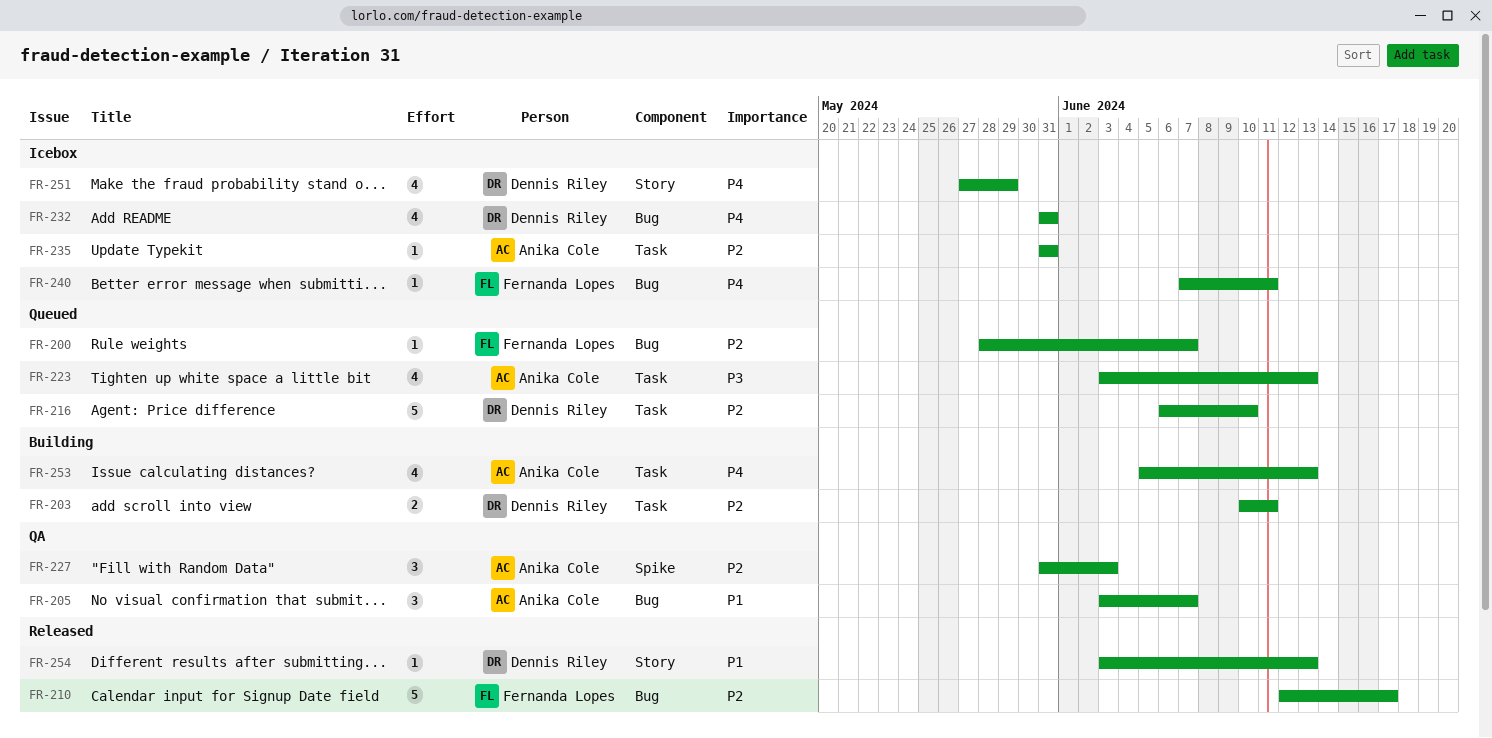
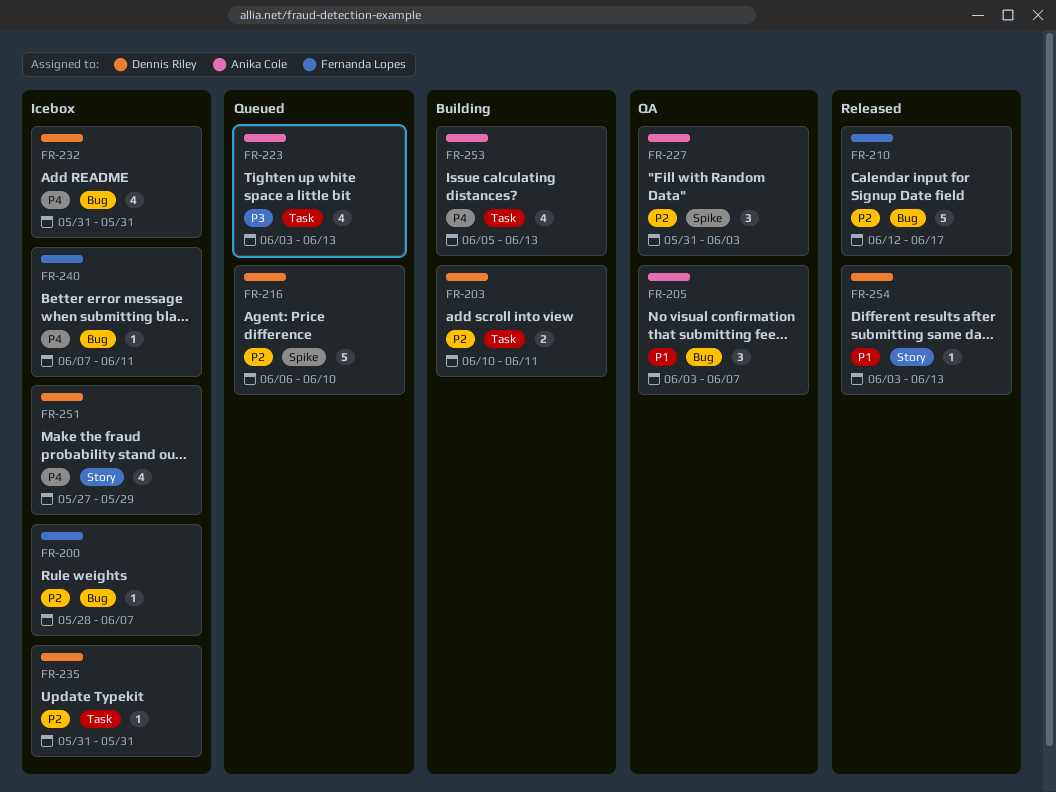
FR-200, status: Queued -> Icebox
FR-216, label: Task -> Spike
FR-235, owner: Anika Cole -> Dennis Riley

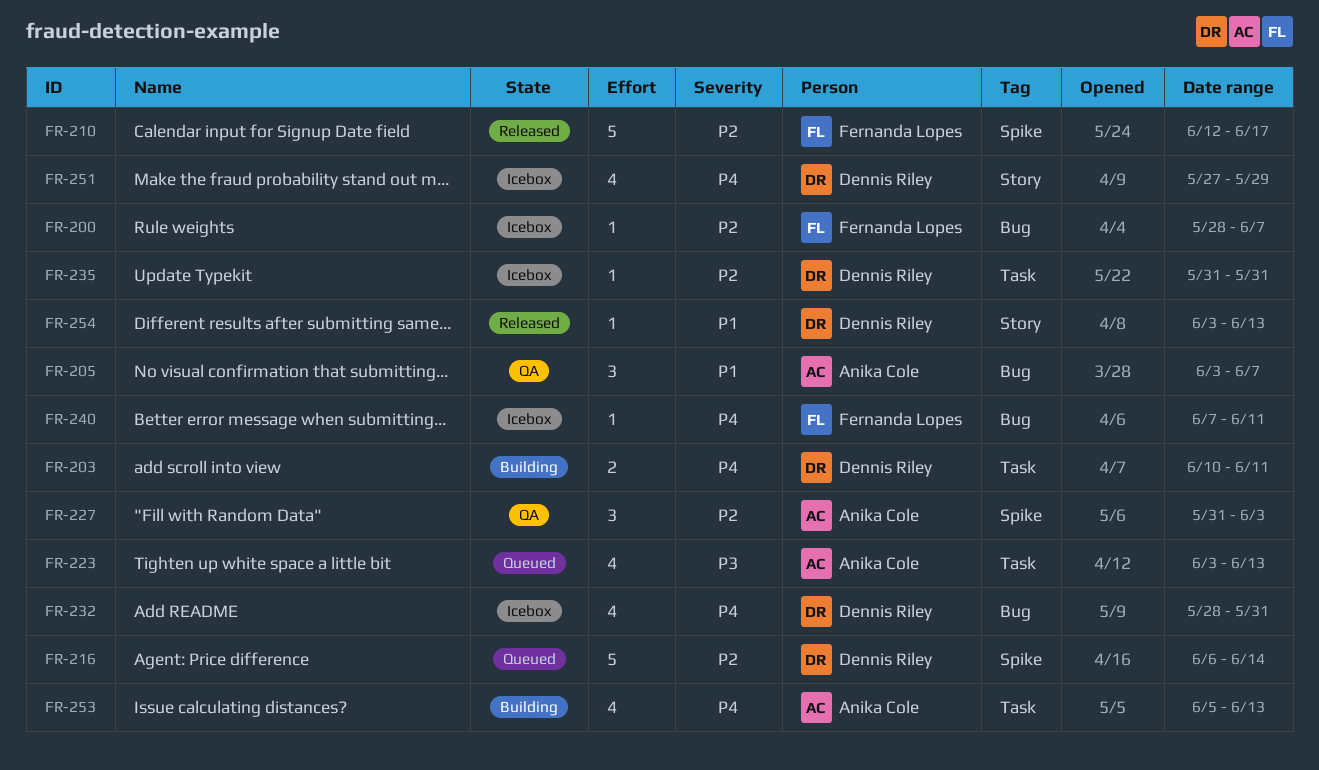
FR-203, priority: P2 -> P4
FR-210, label: Bug -> Spike
FR-216, due: Jun 10 -> Jun 14
FR-232, start: May 31 -> May 28

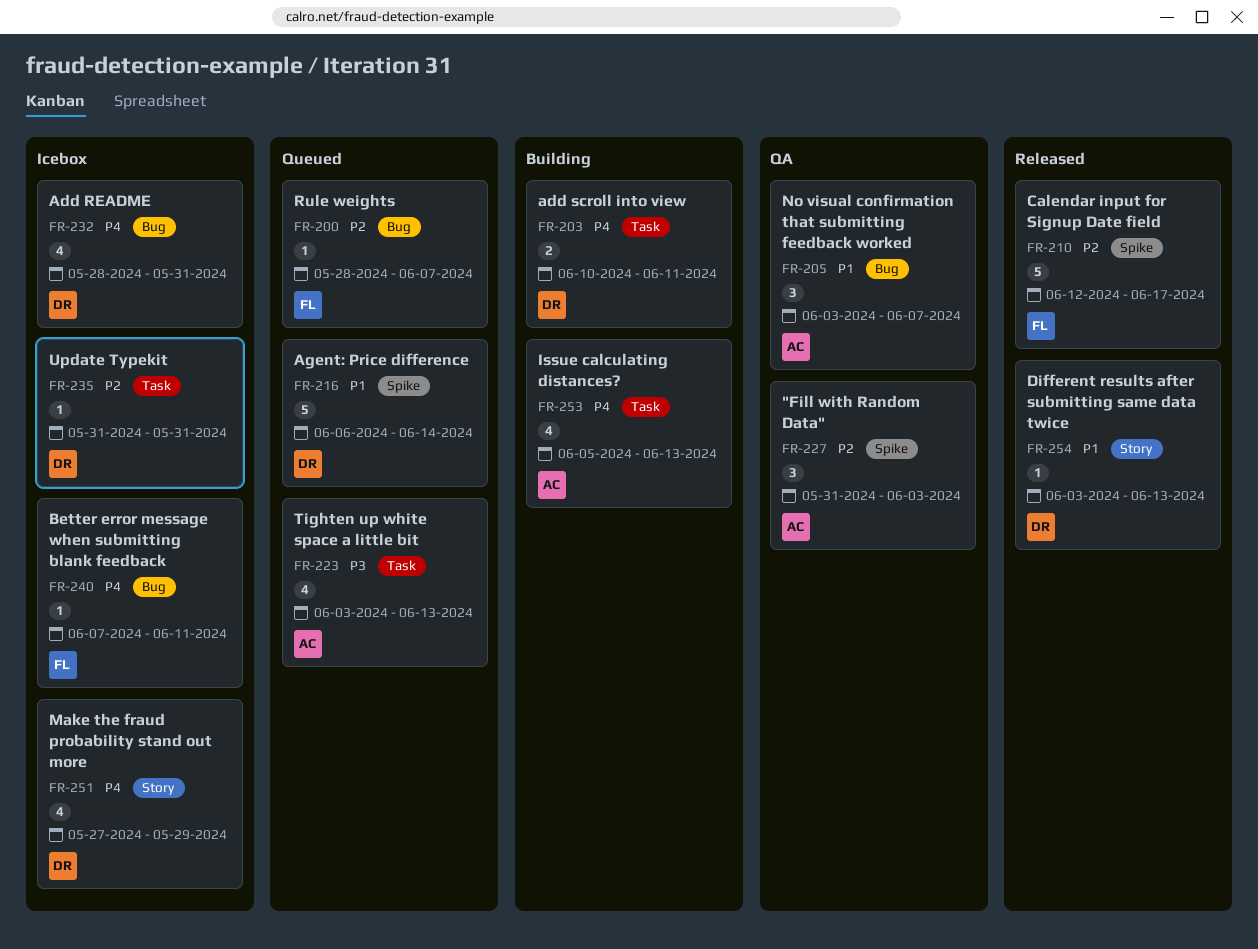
FR-200, status: Icebox -> Queued
FR-216, priority: P2 -> P1

